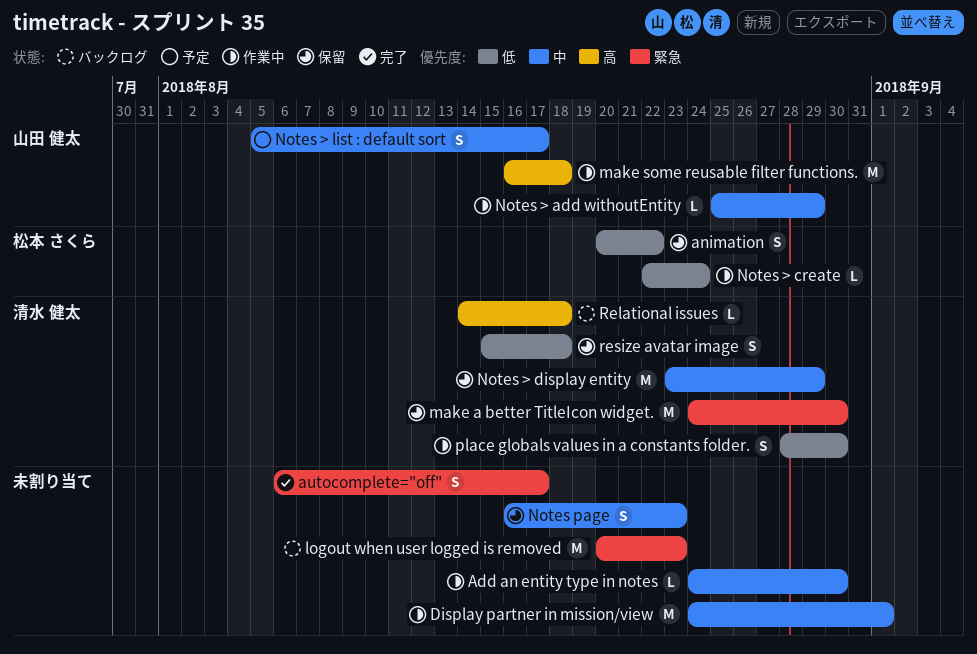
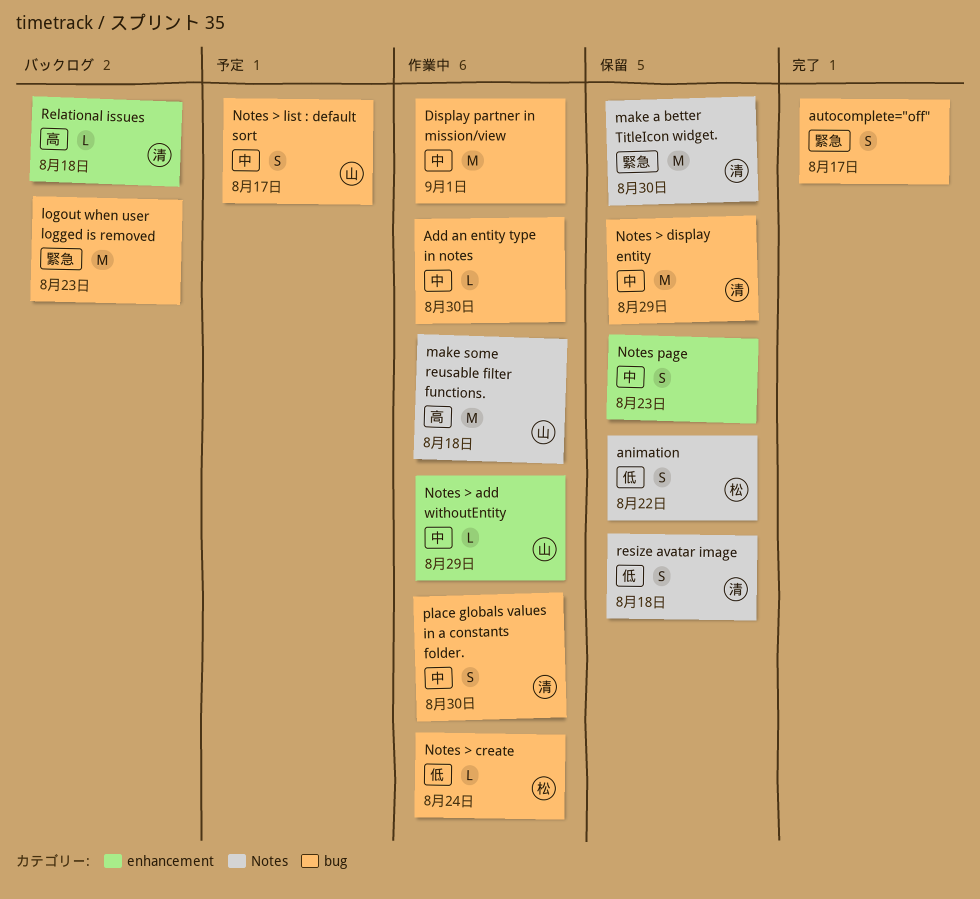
place globals values in a constants folder., priority: 低 -> 中

